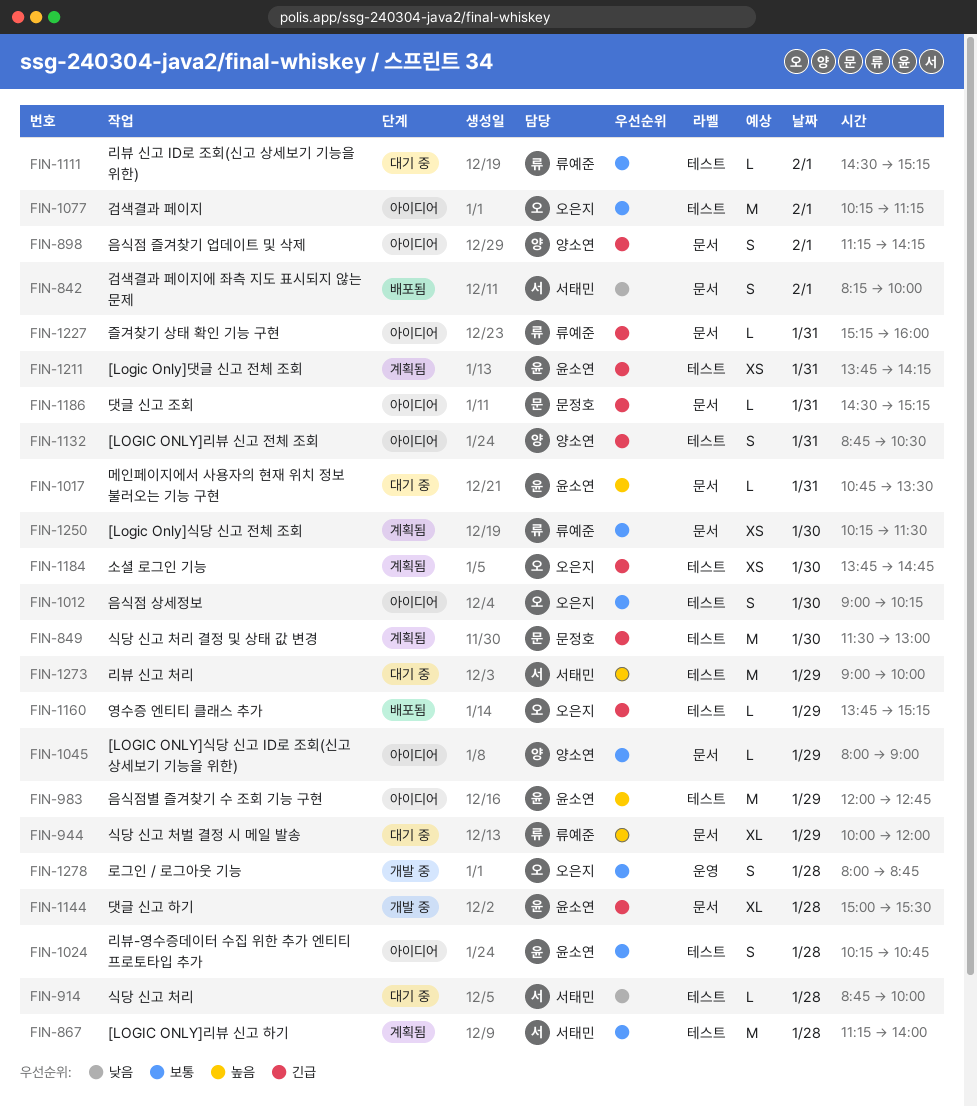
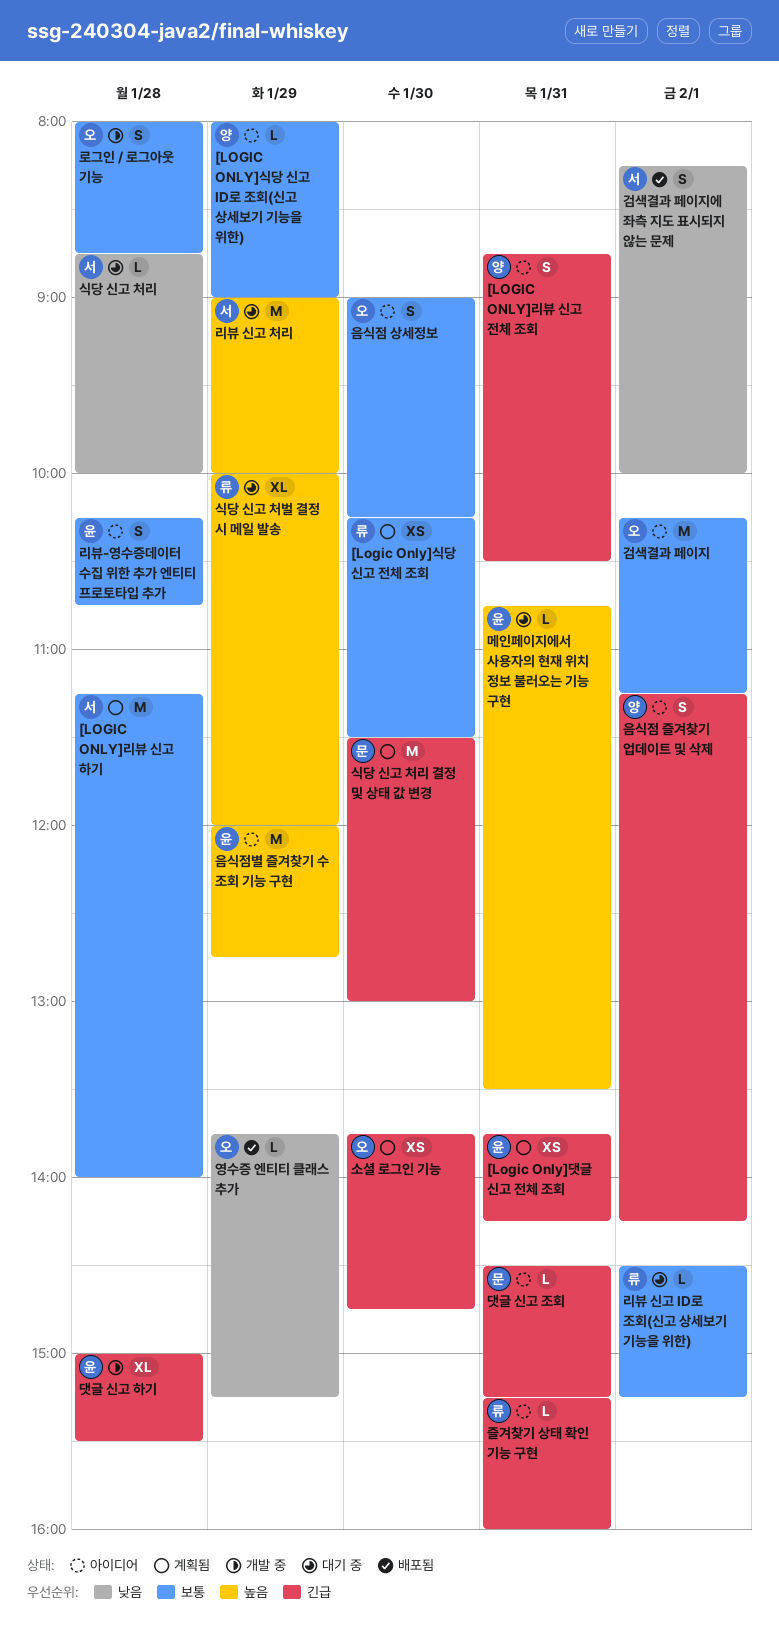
영수증 엔티티 클래스 추가, priority: 긴급 -> 낮음

